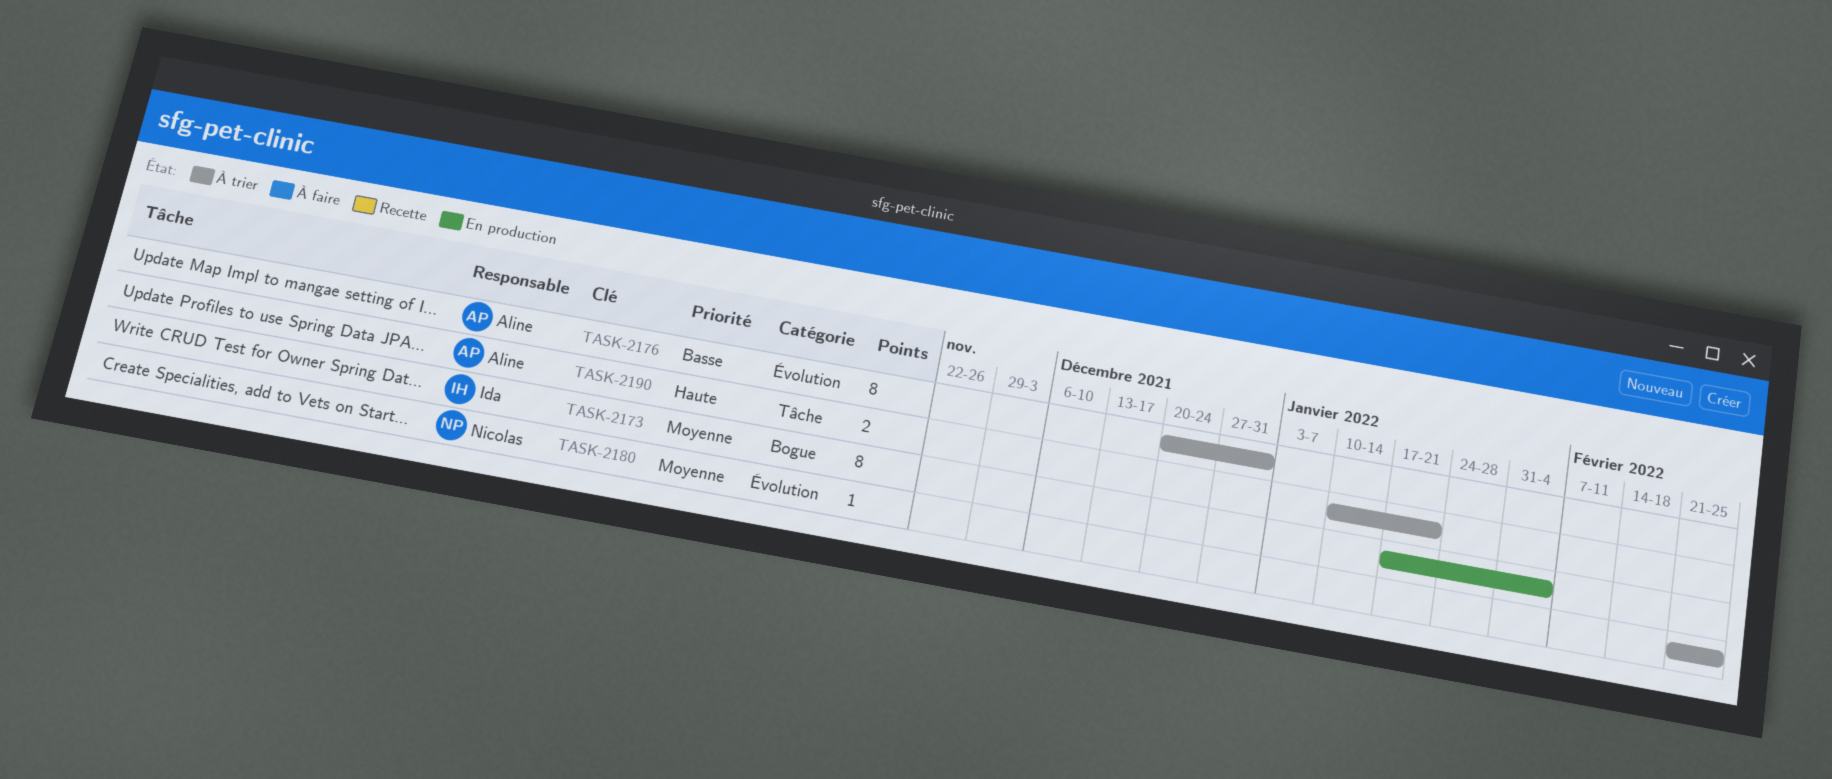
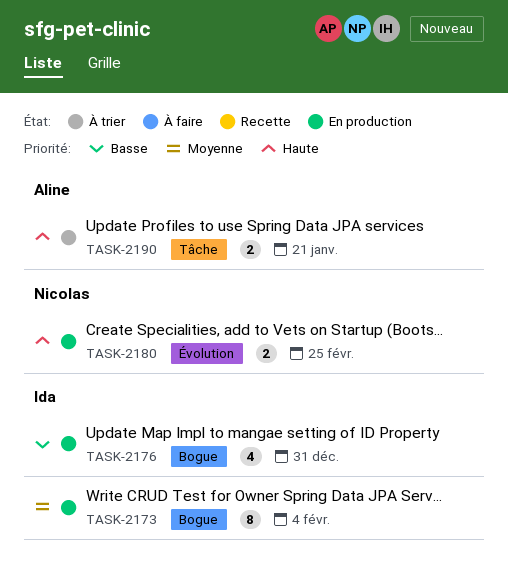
TASK-2176, status: À trier -> En production
TASK-2176, owner: Aline -> Ida
TASK-2176, label: Évolution -> Bogue
TASK-2176, estimate: 8 -> 4
TASK-2180, status: À trier -> En production
TASK-2180, priority: Moyenne -> Haute
TASK-2180, estimate: 1 -> 2

